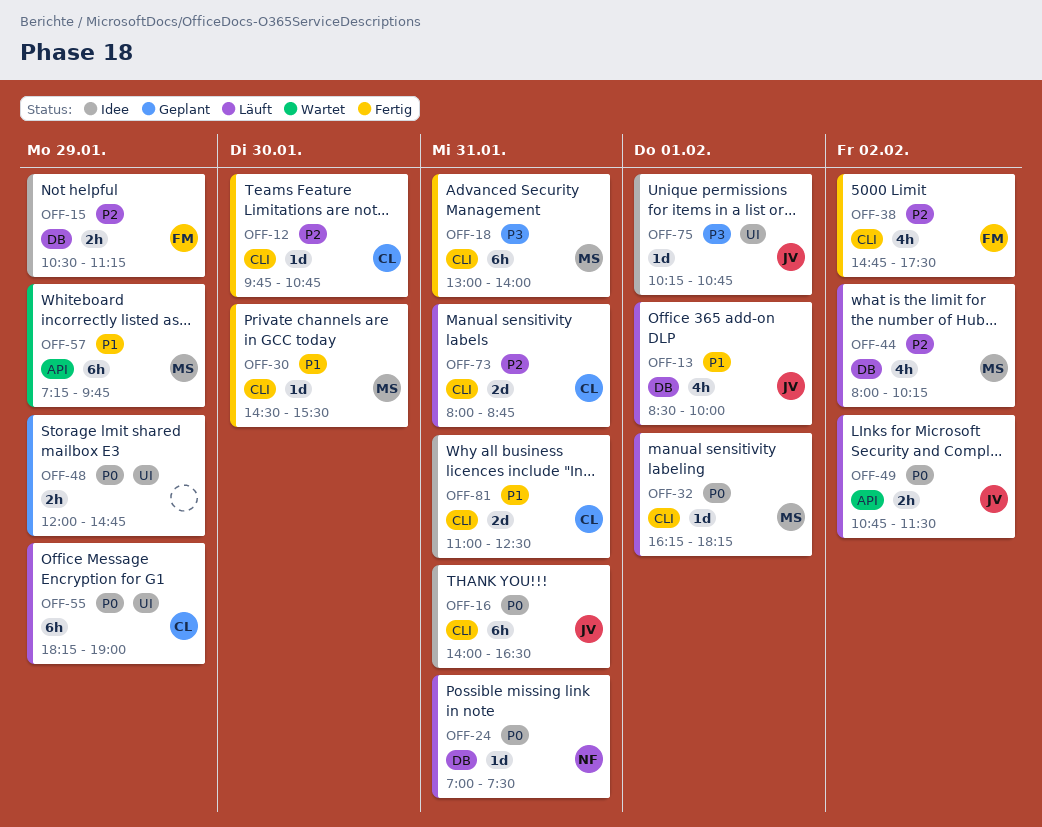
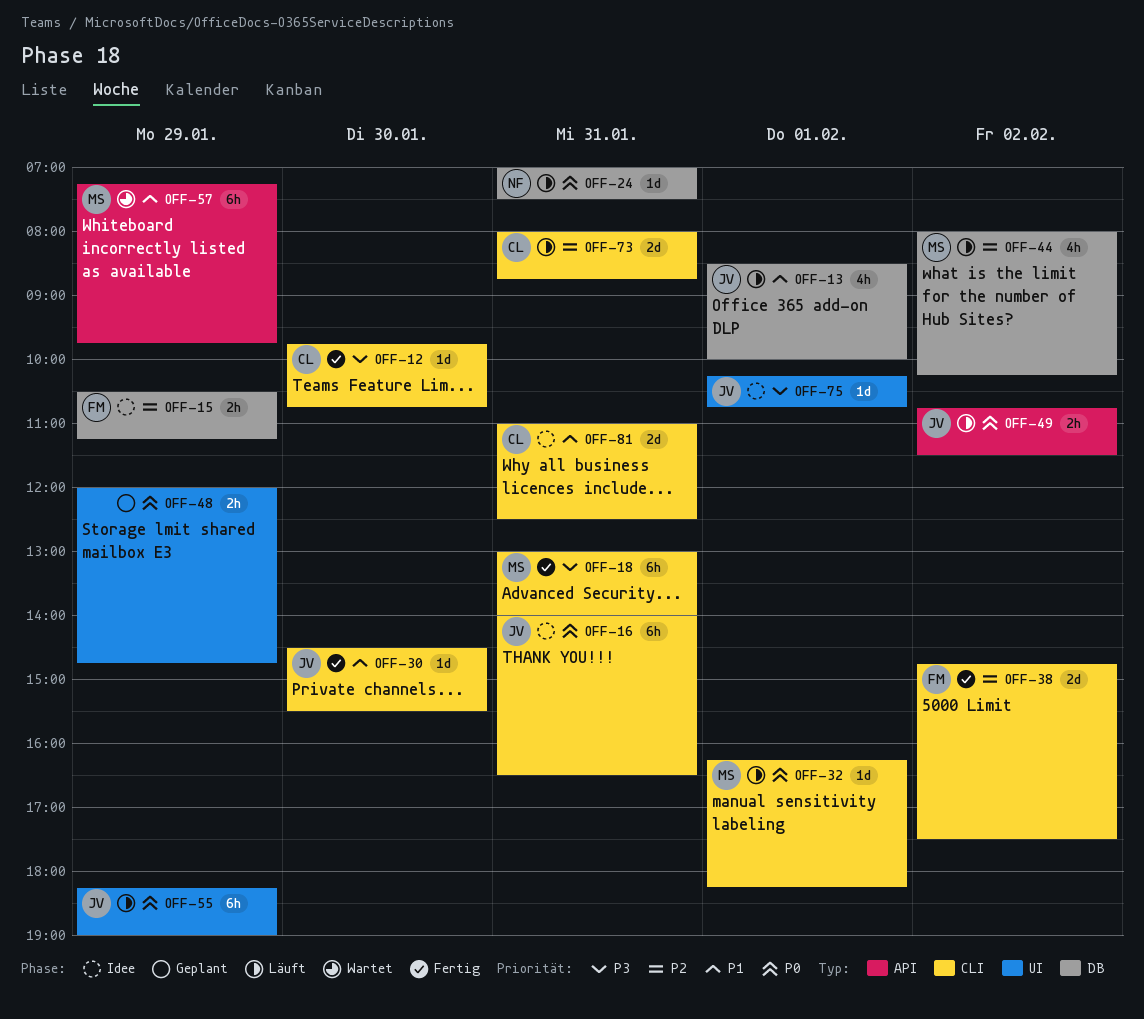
OFF-12, priority: P2 -> P3
OFF-30, owner: MS -> JV
OFF-38, estimate: 4h -> 2d
OFF-55, owner: CL -> JV

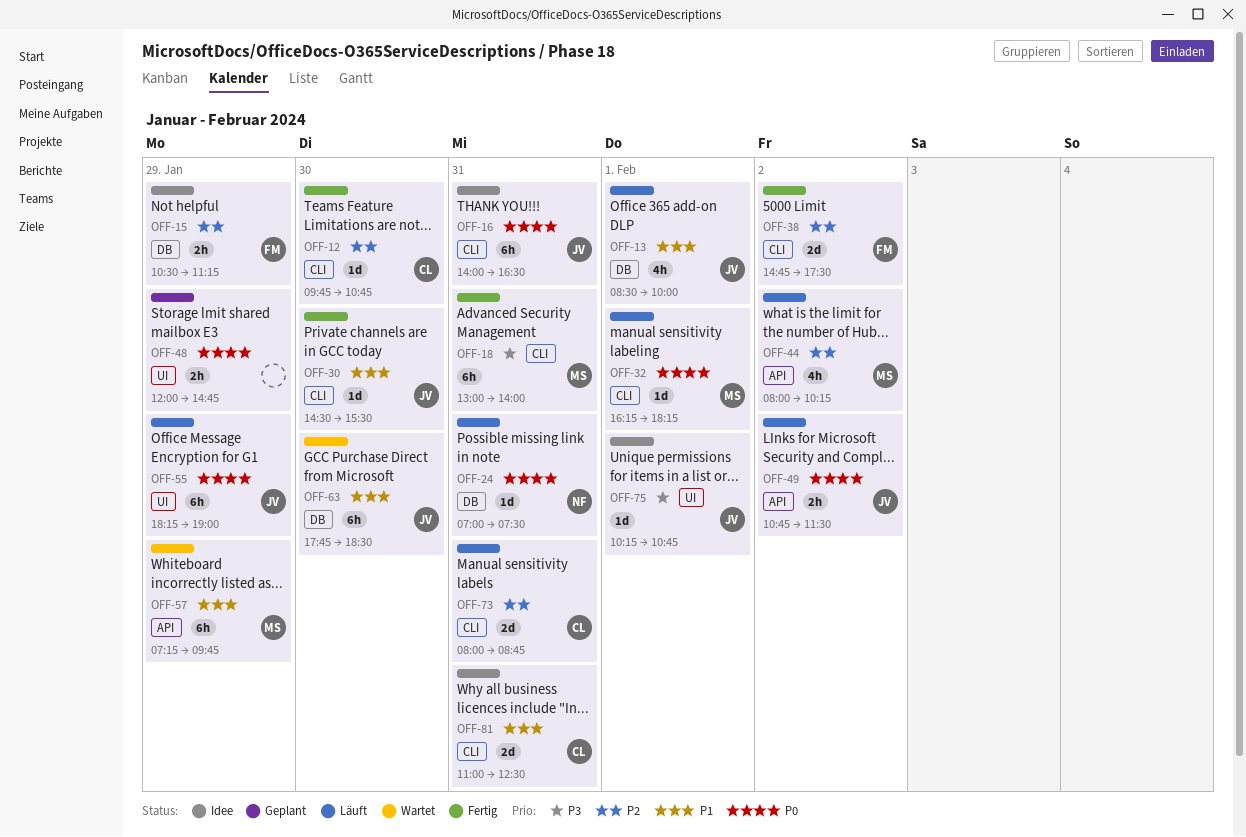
OFF-12, priority: P3 -> P2
OFF-44, label: DB -> API
OFF-63: none -> present

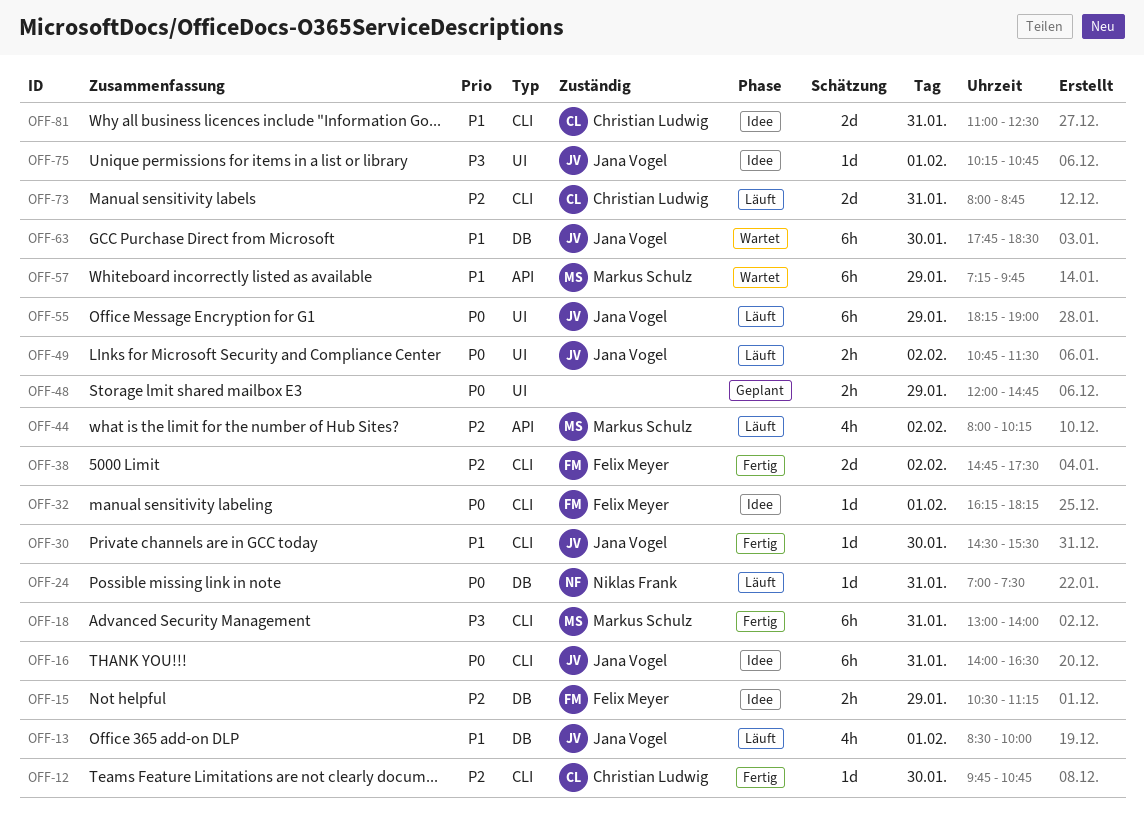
OFF-32, status: Läuft -> Idee
OFF-32, owner: Markus Schulz -> Felix Meyer
OFF-49, label: API -> UI

